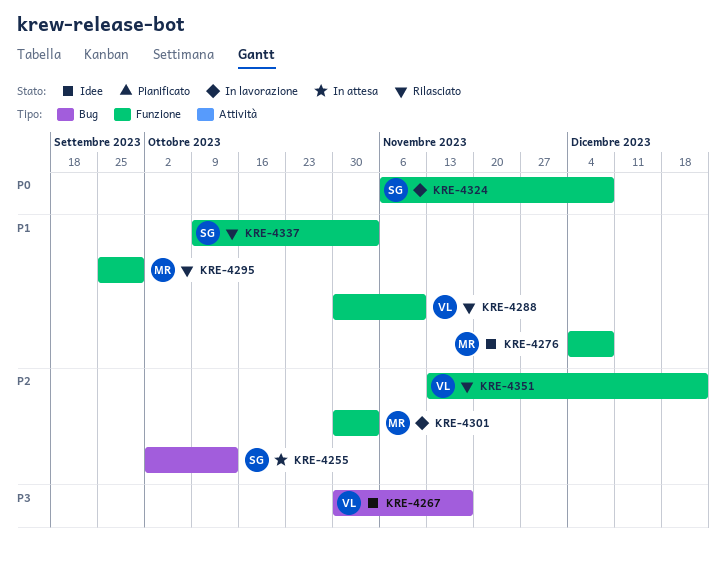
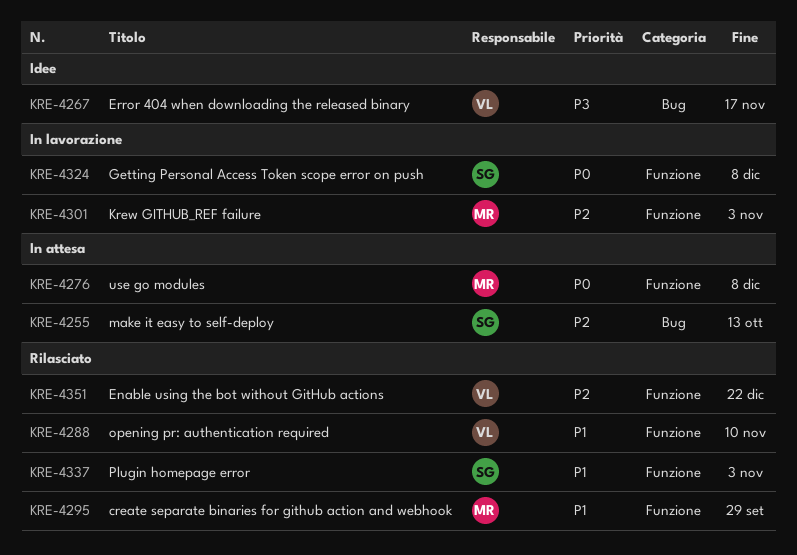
KRE-4276, status: Idee -> In attesa
KRE-4276, priority: P1 -> P0

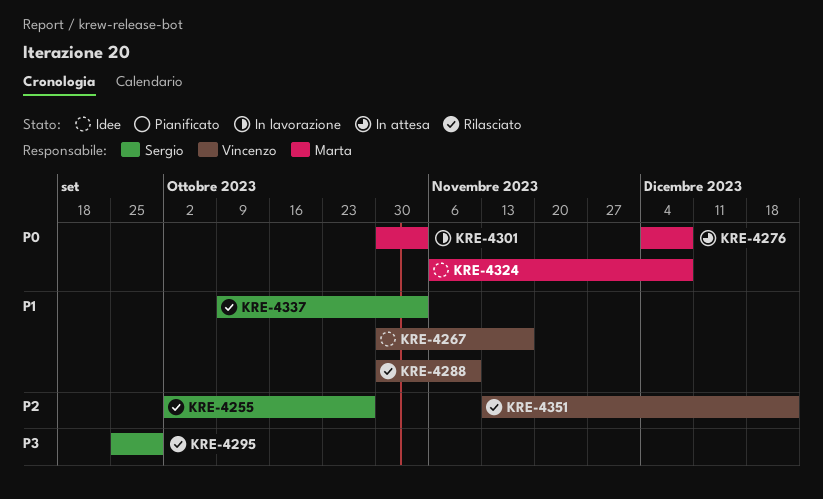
KRE-4255, status: In attesa -> Rilasciato
KRE-4255, due: Oct 13 -> Oct 27
KRE-4267, priority: P3 -> P1
KRE-4295, owner: Marta -> Sergio
KRE-4295, priority: P1 -> P3
KRE-4301, priority: P2 -> P0
KRE-4324, status: In lavorazione -> Idee
KRE-4324, owner: Sergio -> Marta

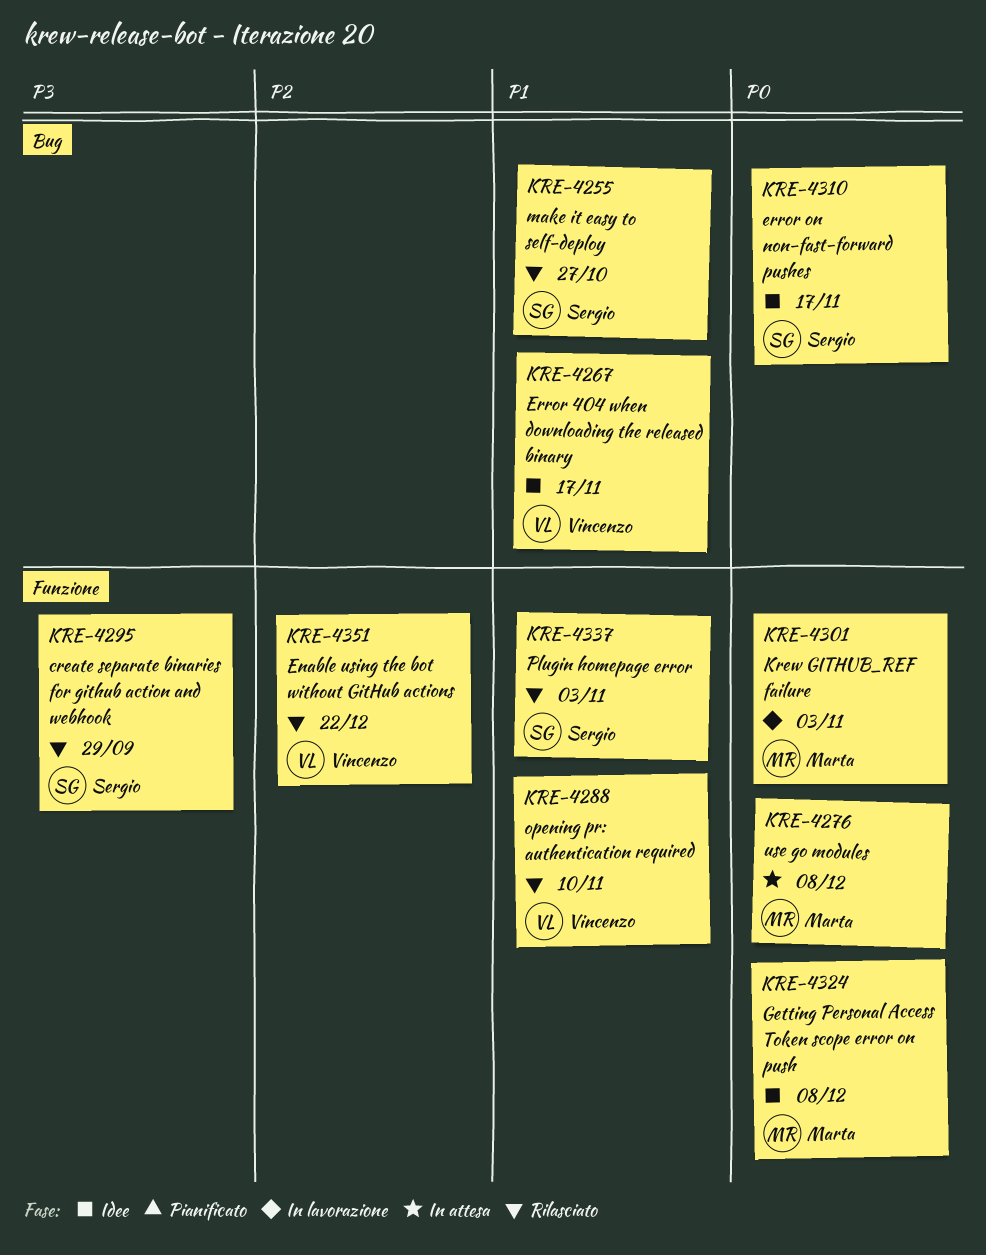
KRE-4255, priority: P2 -> P1
KRE-4310: none -> present

